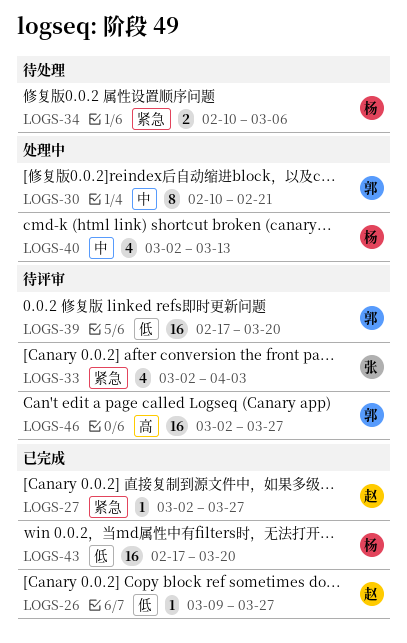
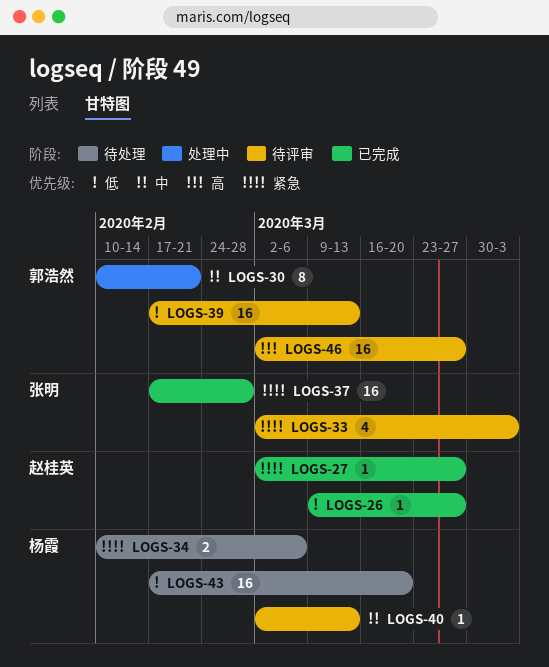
LOGS-37: none -> present
LOGS-39, due: Mar 20 -> Mar 13
LOGS-40, status: 处理中 -> 待评审
LOGS-40, estimate: 4 -> 1
LOGS-43, status: 已完成 -> 待处理

